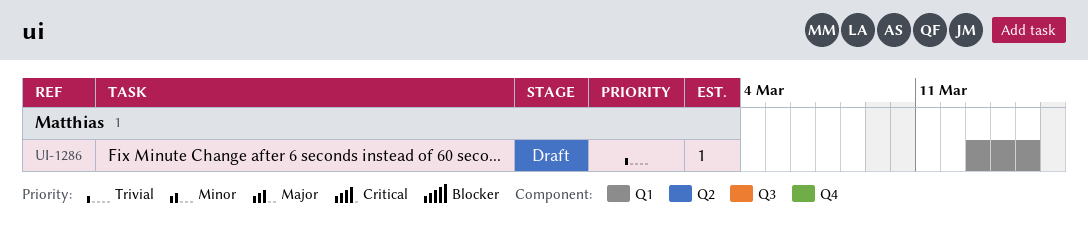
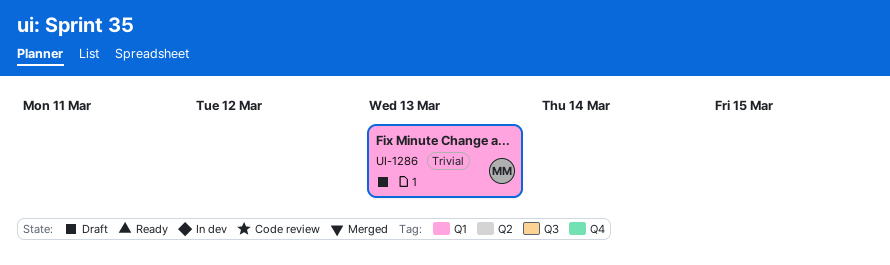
UI-1286, due: Mar 15 -> Mar 13

